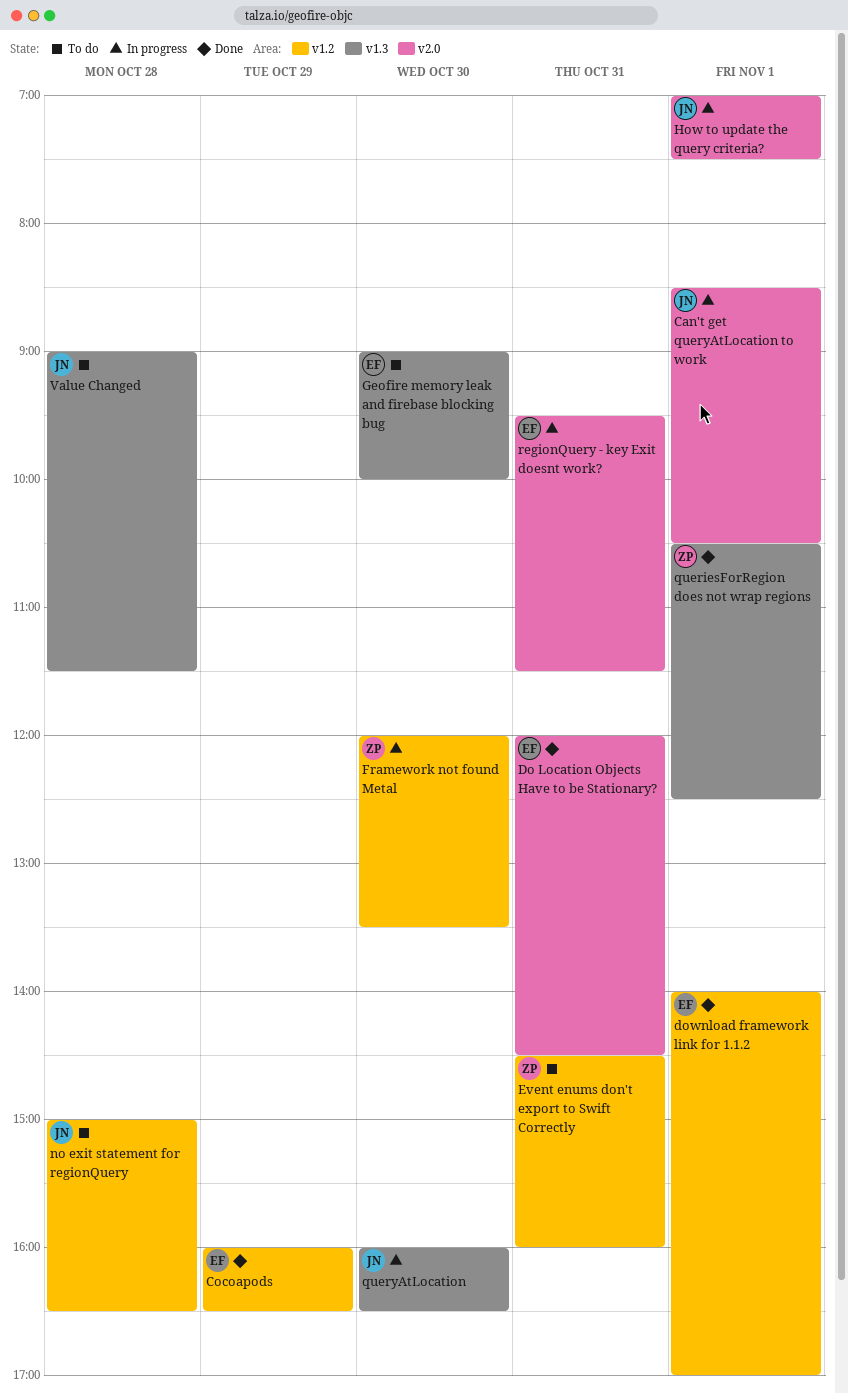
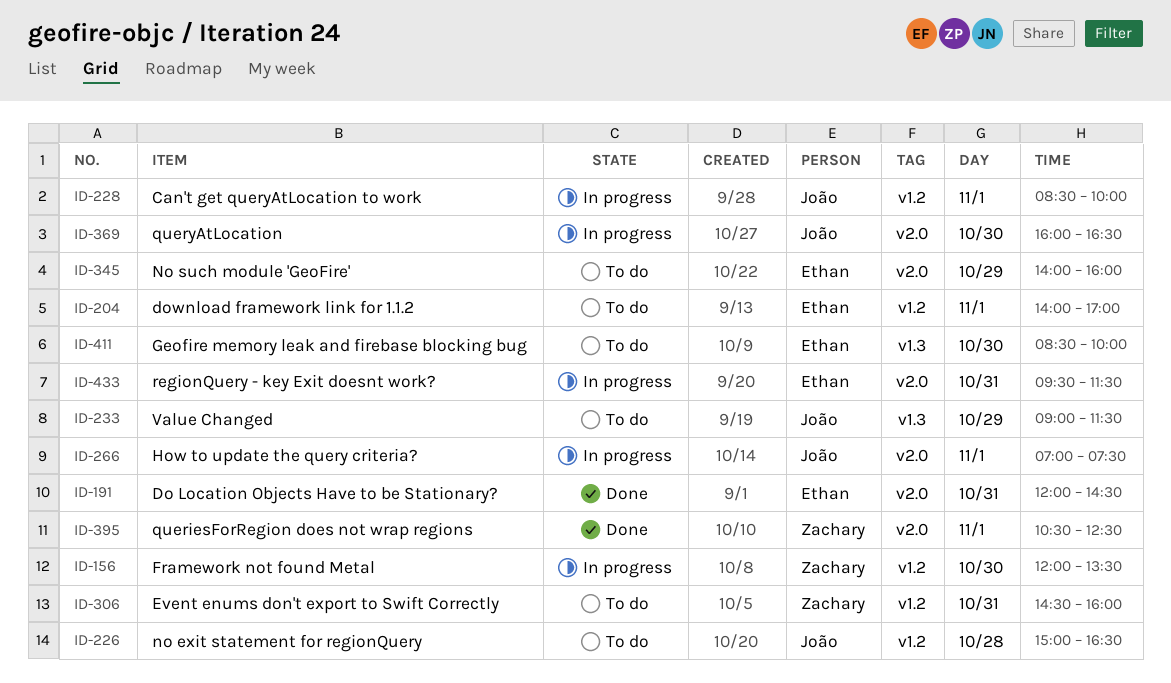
Can't get queryAtLocation to work, label: v2.0 -> v1.2
Can't get queryAtLocation to work, ends: 10:30 -> 10:00
Cocoapods: present -> none
download framework link for 1.1.2, status: Done -> To do
Geofire memory leak and firebase blocking bug, begins: 09:00 -> 08:30
No such module 'GeoFire': none -> present
queriesForRegion does not wrap regions, label: v1.3 -> v2.0
queryAtLocation, label: v1.3 -> v2.0
Value Changed, day: Oct 28 -> Oct 29

